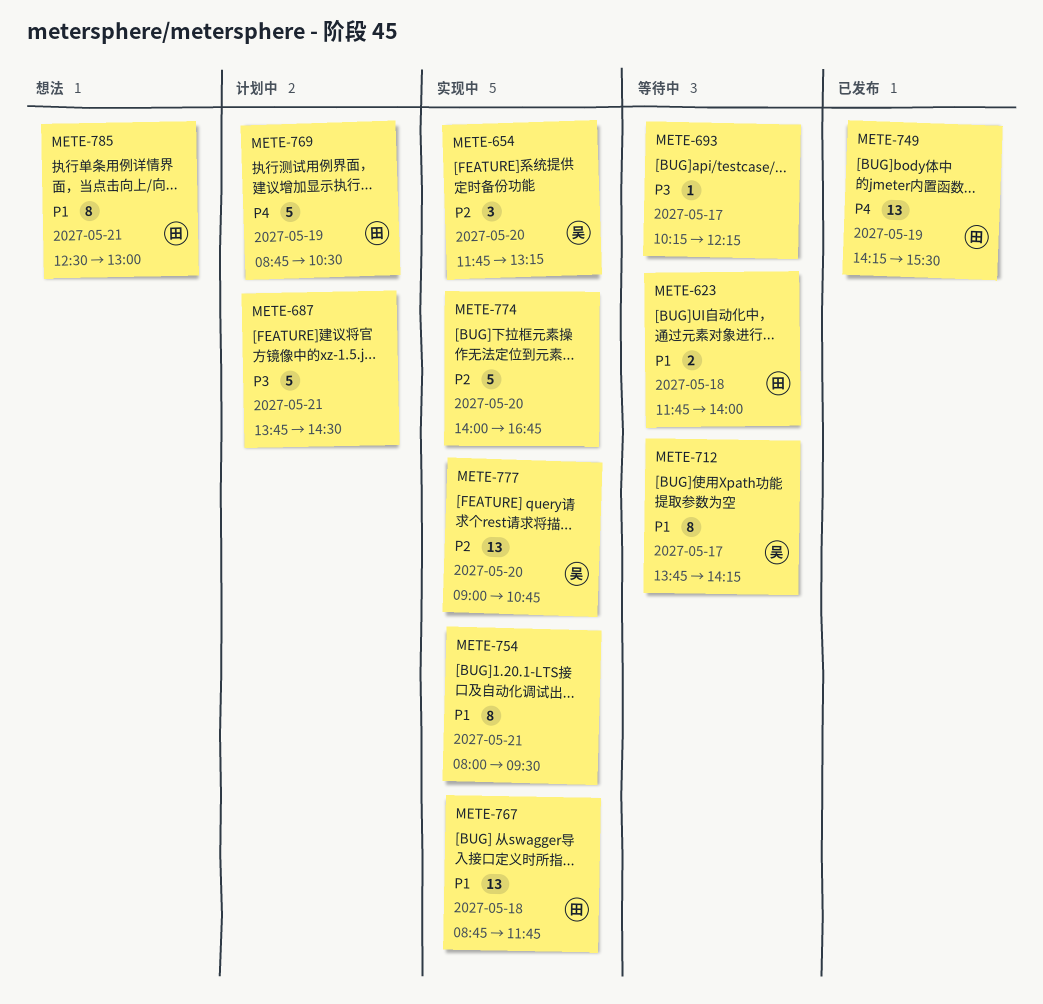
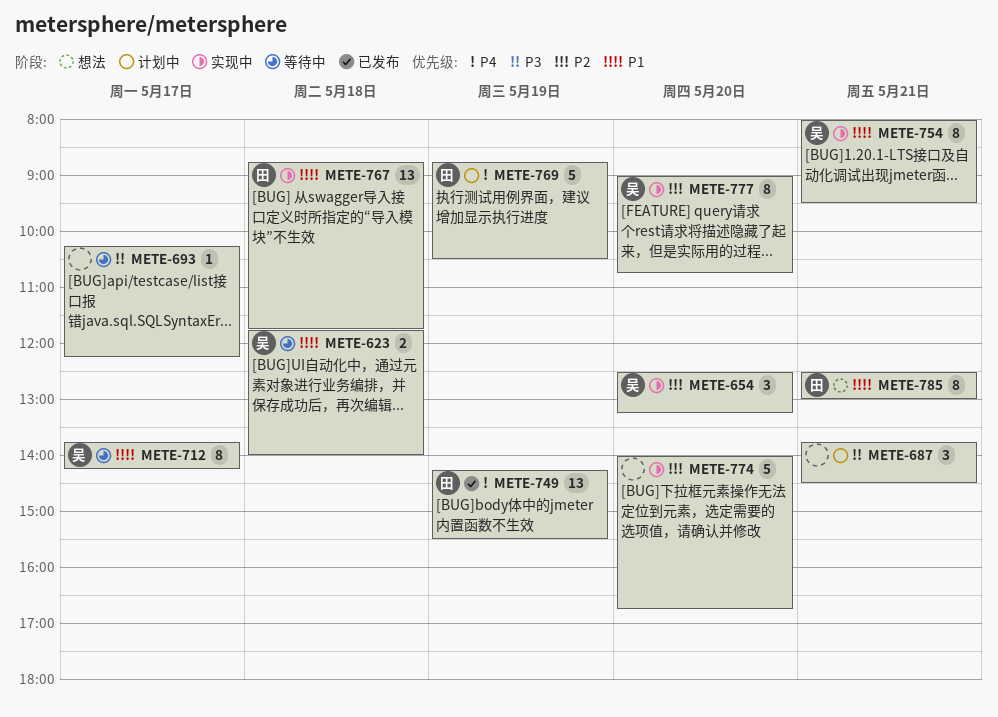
METE-623, owner: 田 -> 吴
METE-654, begins: 11:45 -> 12:30
METE-687, estimate: 5 -> 3
METE-754, owner: none -> 吴
METE-777, estimate: 13 -> 8

